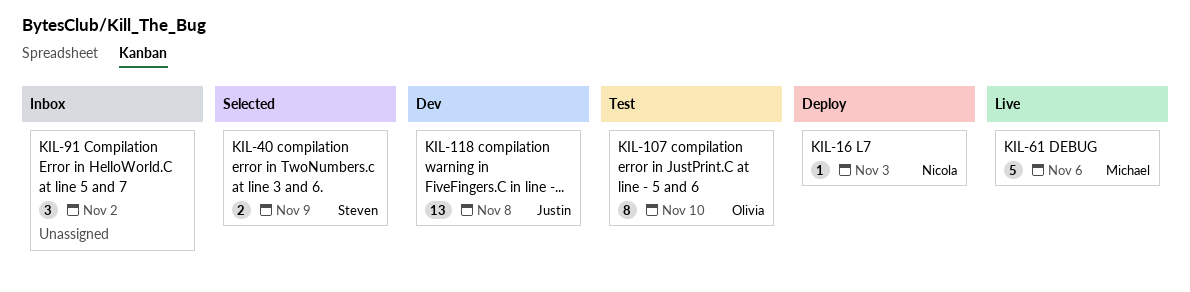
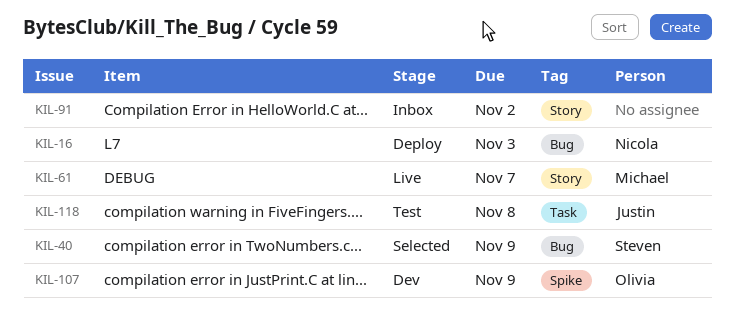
KIL-61, due: Nov 6 -> Nov 7
KIL-107, status: Test -> Dev
KIL-107, due: Nov 10 -> Nov 9
KIL-118, status: Dev -> Test

